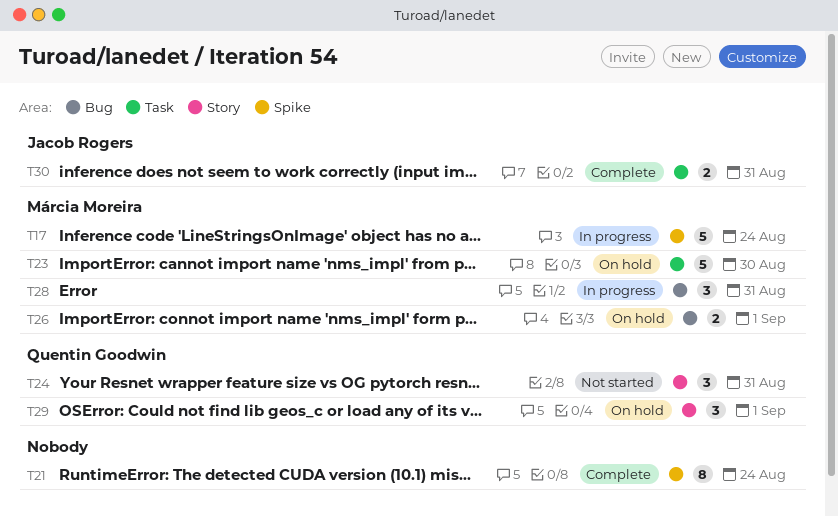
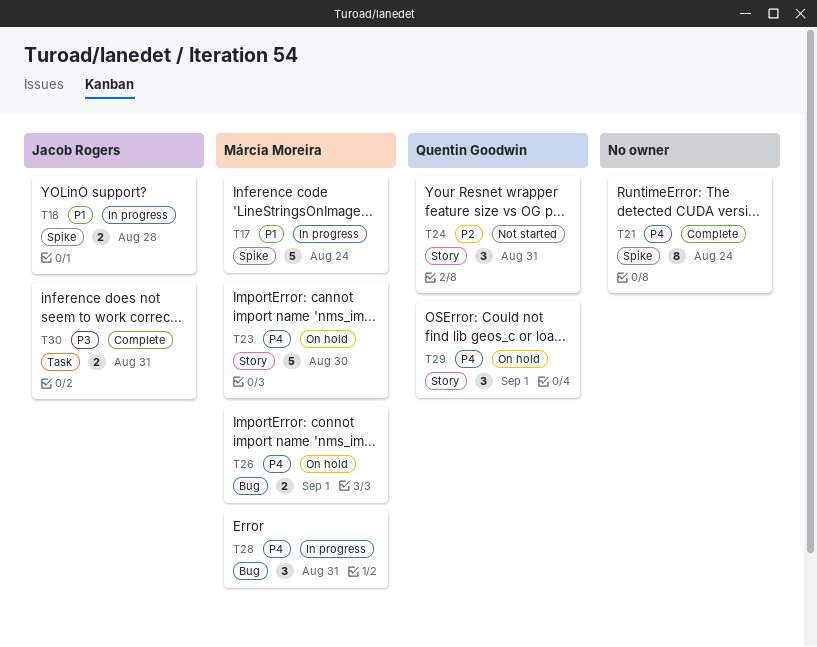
T18: none -> present
T23, label: Task -> Story

